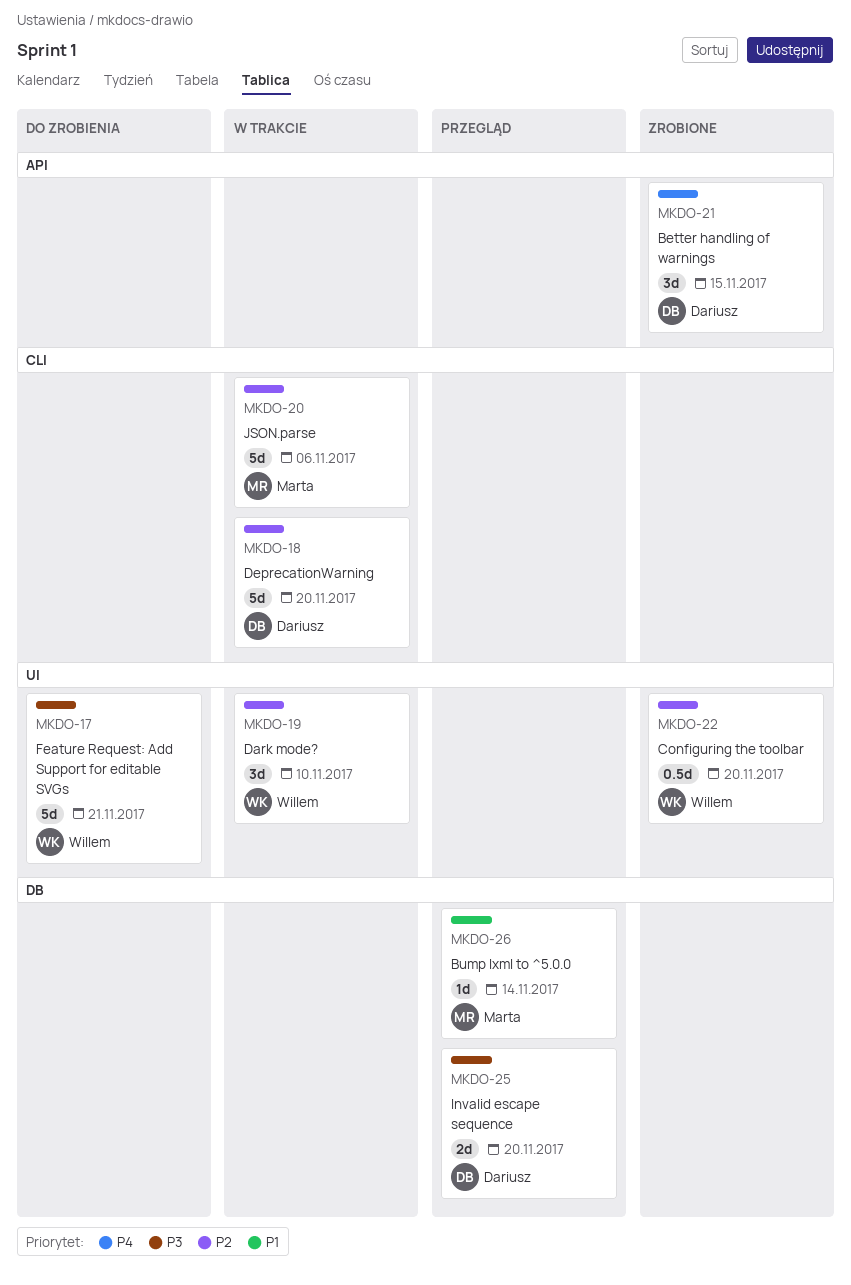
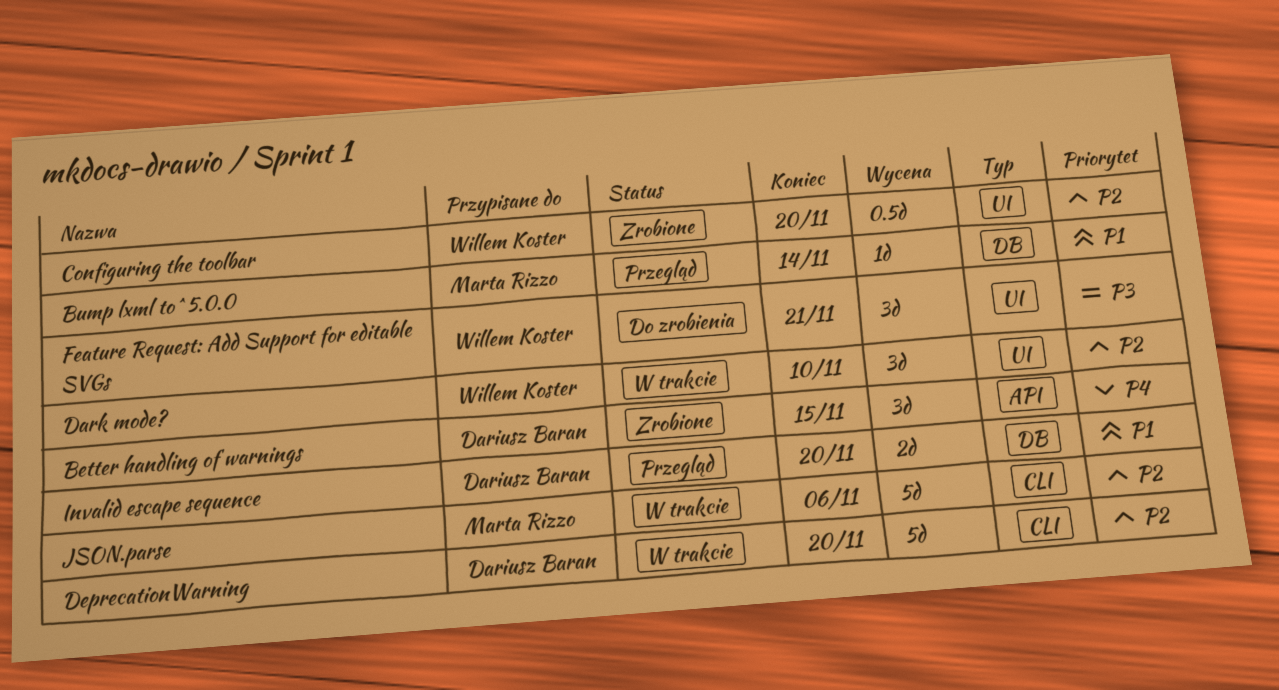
Feature Request: Add Support for editable SVGs, estimate: 5d -> 3d
Invalid escape sequence, priority: P3 -> P1

